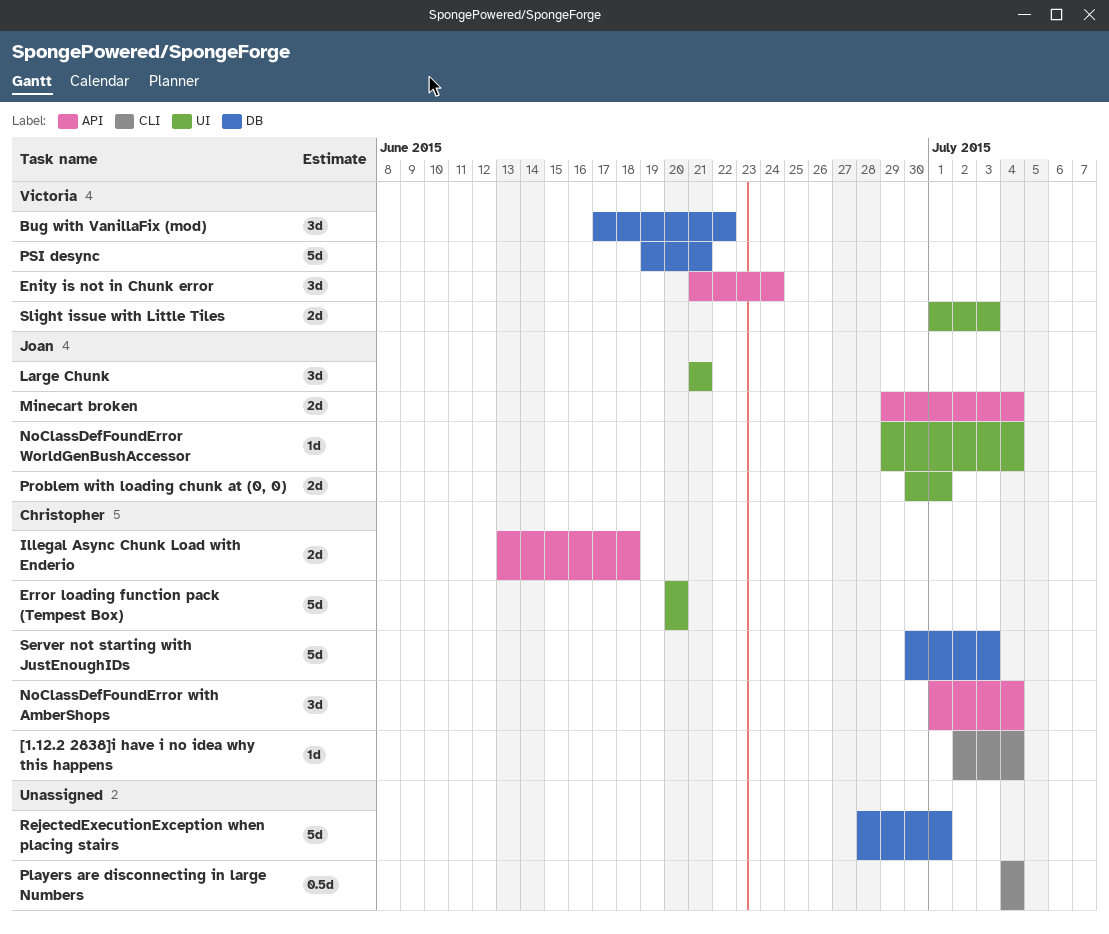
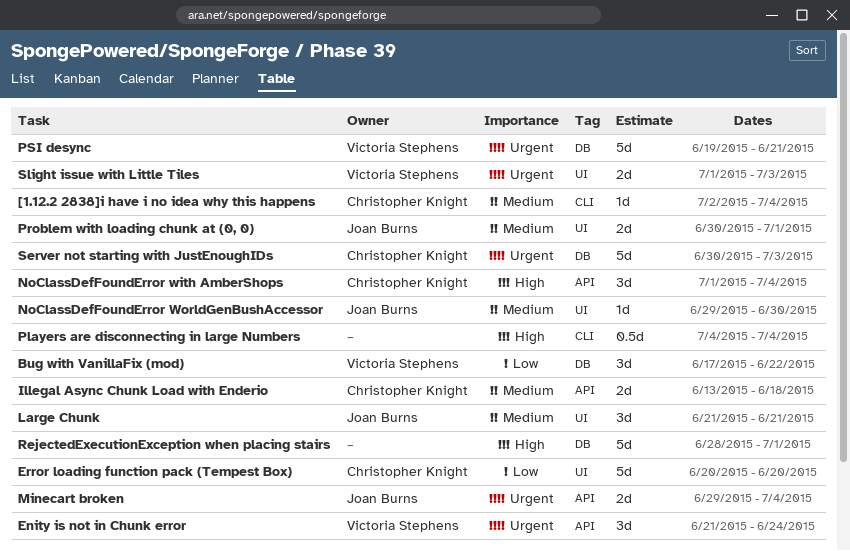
NoClassDefFoundError WorldGenBushAccessor, due: Jul 4 -> Jun 30

